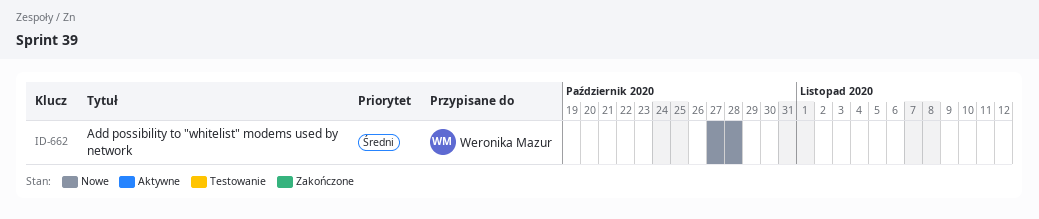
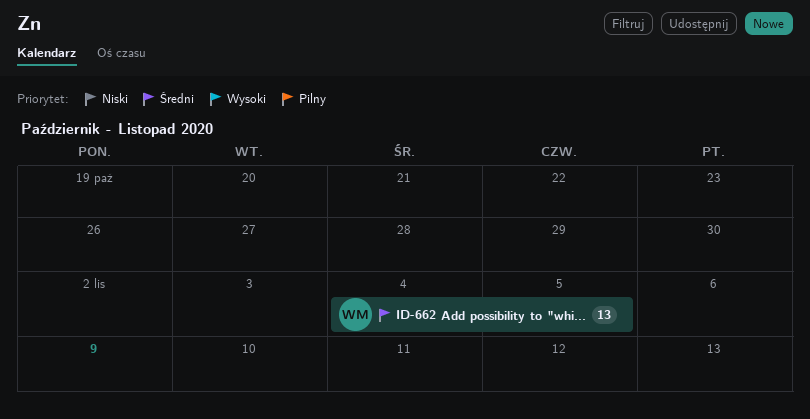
ID-662, start: Oct 27 -> Nov 4
ID-662, due: Oct 28 -> Nov 5

